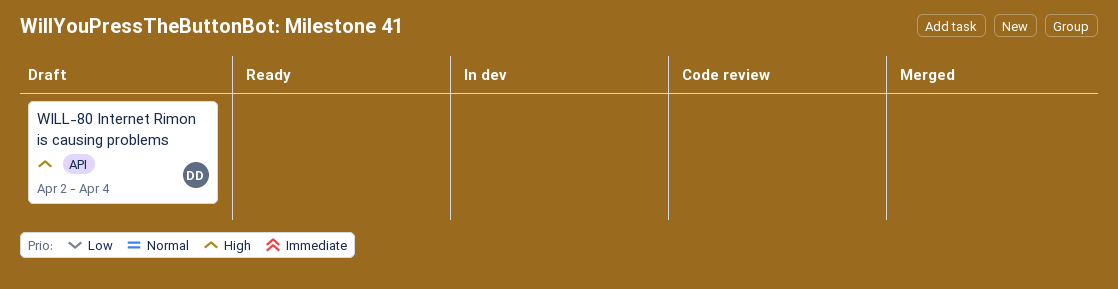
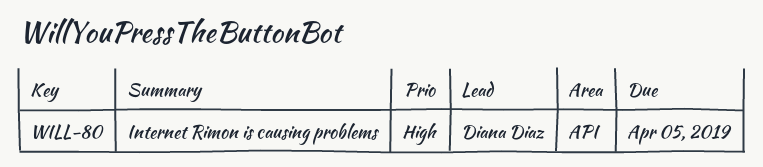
WILL-80, due: Apr 4 -> Apr 5

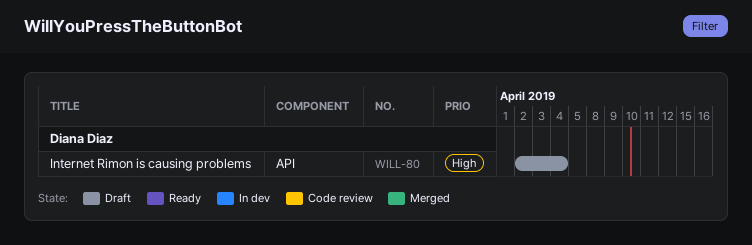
WILL-80, due: Apr 5 -> Apr 4

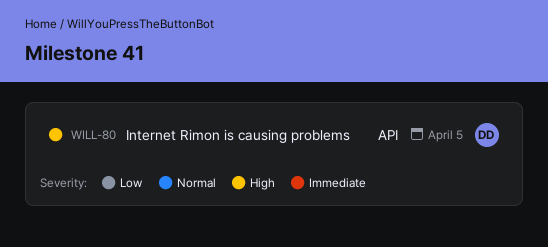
WILL-80, due: Apr 4 -> Apr 5

